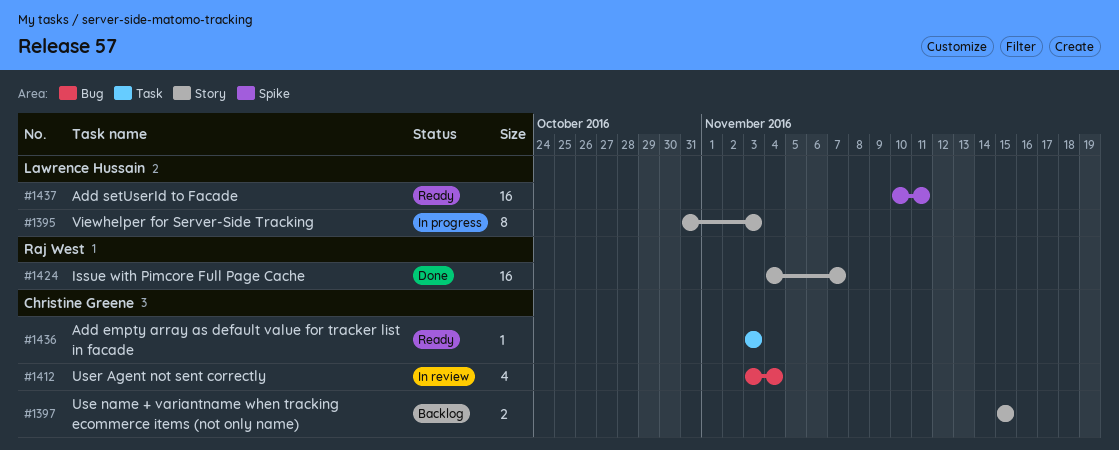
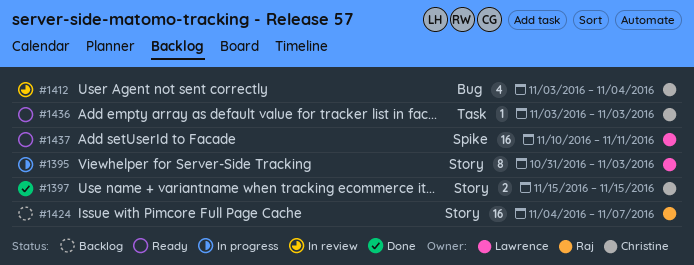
#1397, status: Backlog -> Done
#1424, status: Done -> Backlog

